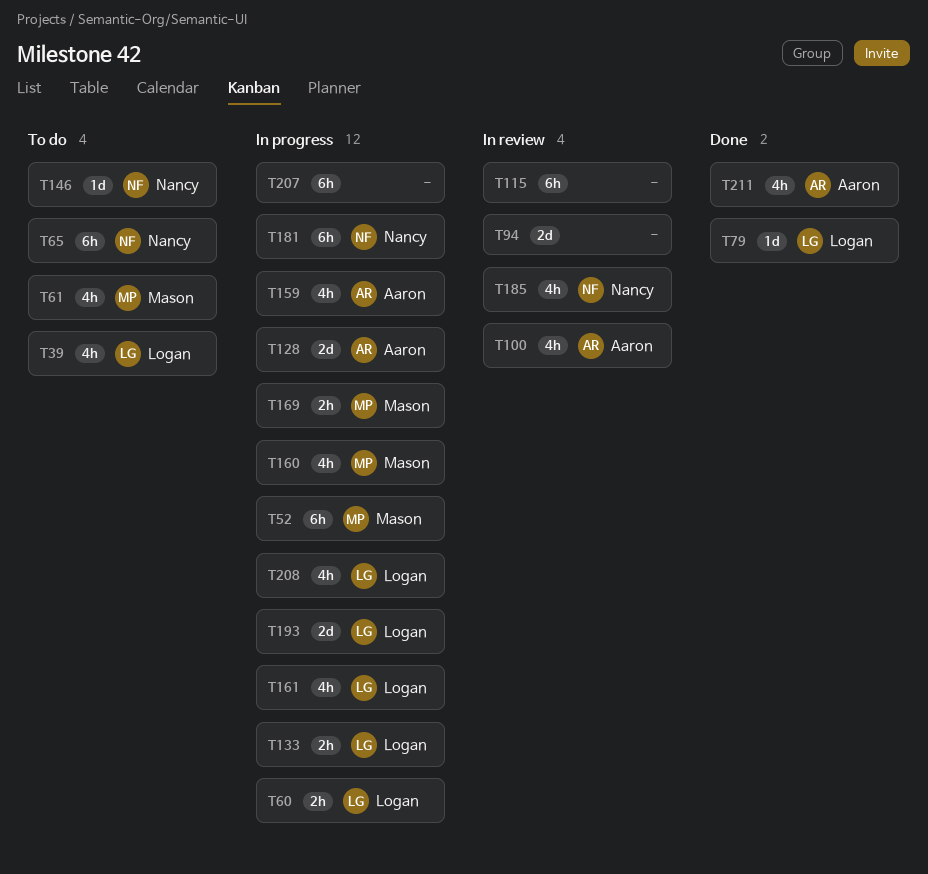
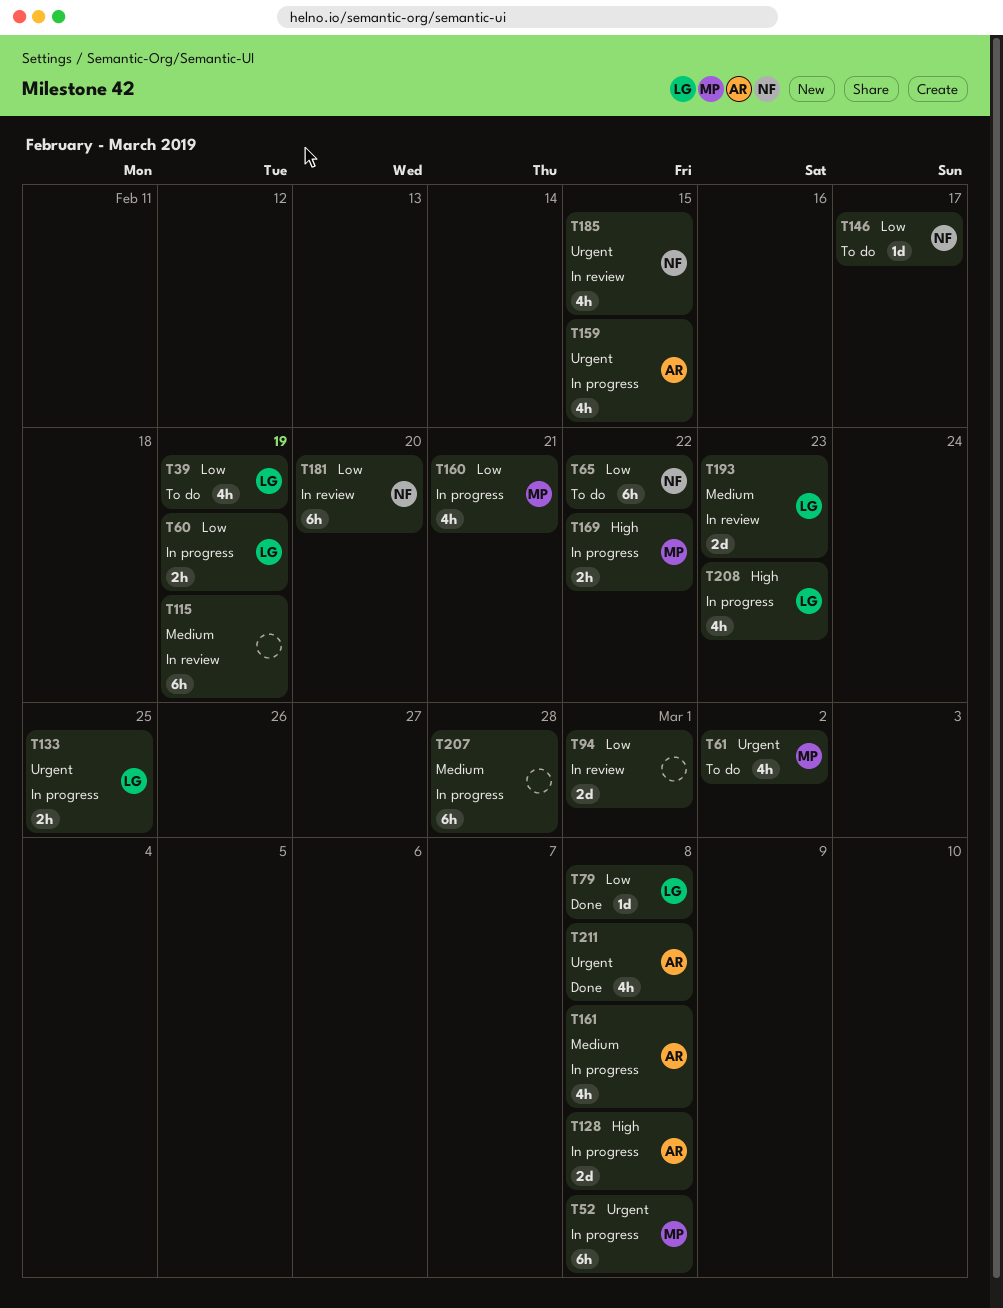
T100: present -> none
T161, owner: Logan -> Aaron
T181, status: In progress -> In review
T193, status: In progress -> In review

